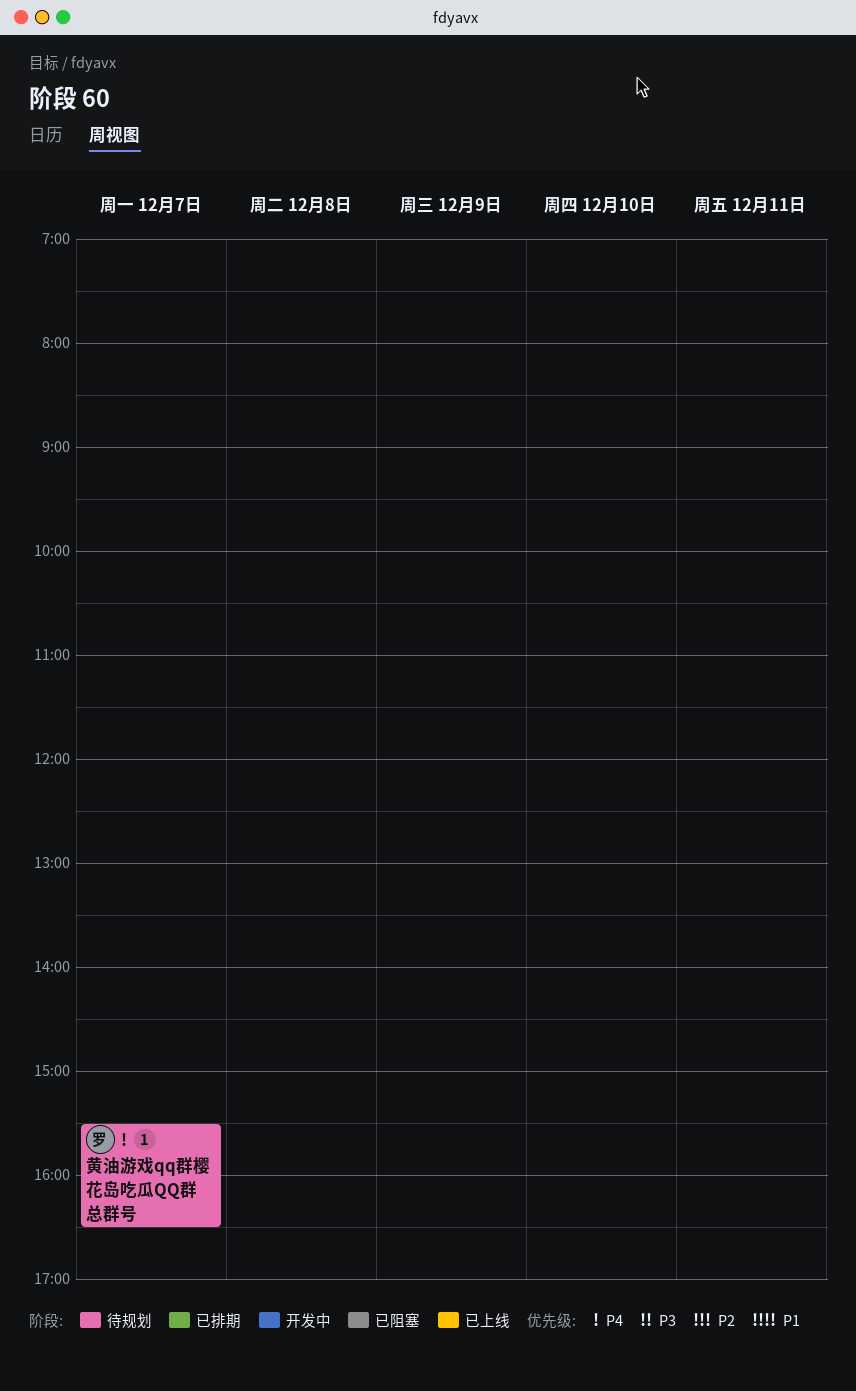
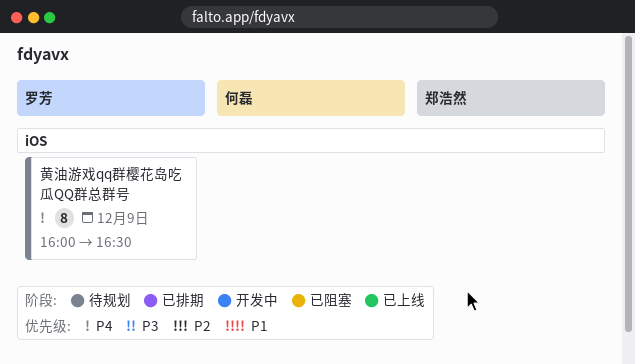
黄油游戏qq群樱花岛吃瓜QQ群总群号, estimate: 1 -> 8
黄油游戏qq群樱花岛吃瓜QQ群总群号, day: Dec 7 -> Dec 9
黄油游戏qq群樱花岛吃瓜QQ群总群号, begins: 15:30 -> 16:00

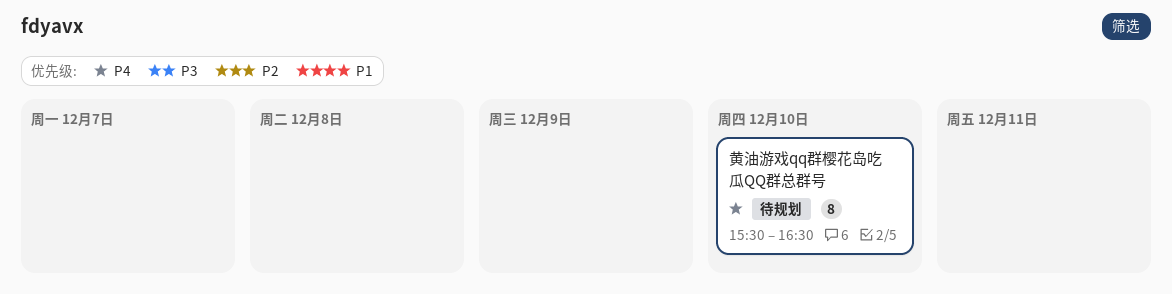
黄油游戏qq群樱花岛吃瓜QQ群总群号, day: Dec 9 -> Dec 10
黄油游戏qq群樱花岛吃瓜QQ群总群号, begins: 16:00 -> 15:30

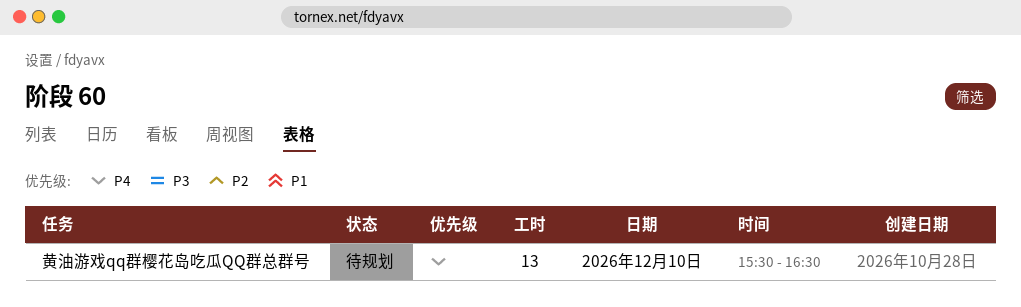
黄油游戏qq群樱花岛吃瓜QQ群总群号, estimate: 8 -> 13

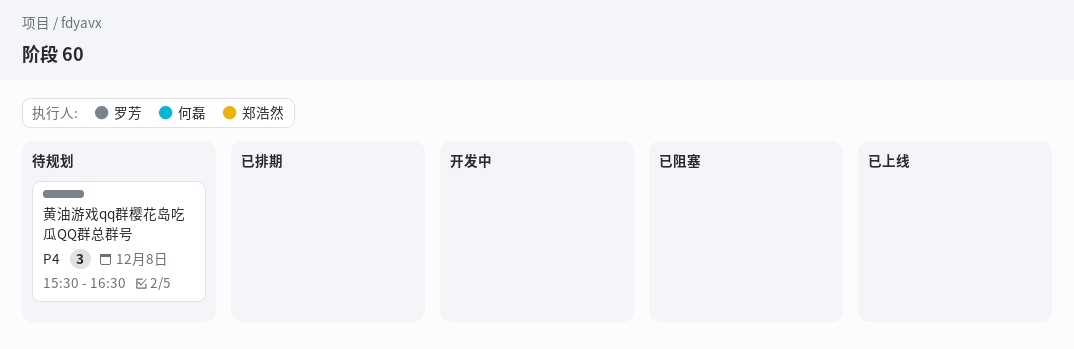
黄油游戏qq群樱花岛吃瓜QQ群总群号, estimate: 13 -> 3
黄油游戏qq群樱花岛吃瓜QQ群总群号, day: Dec 10 -> Dec 8

